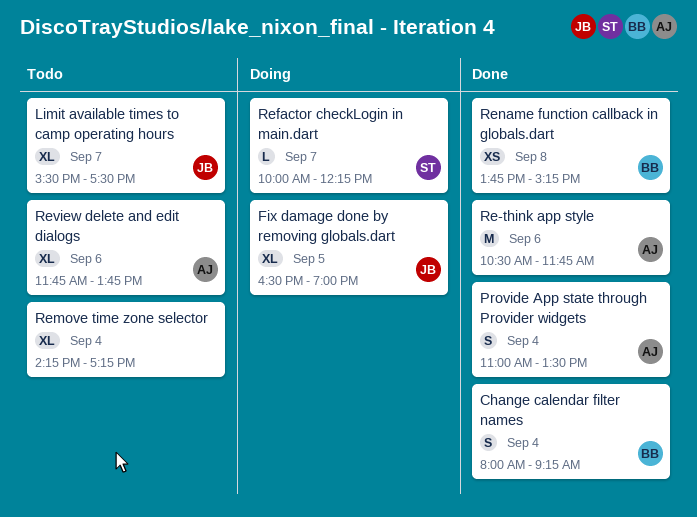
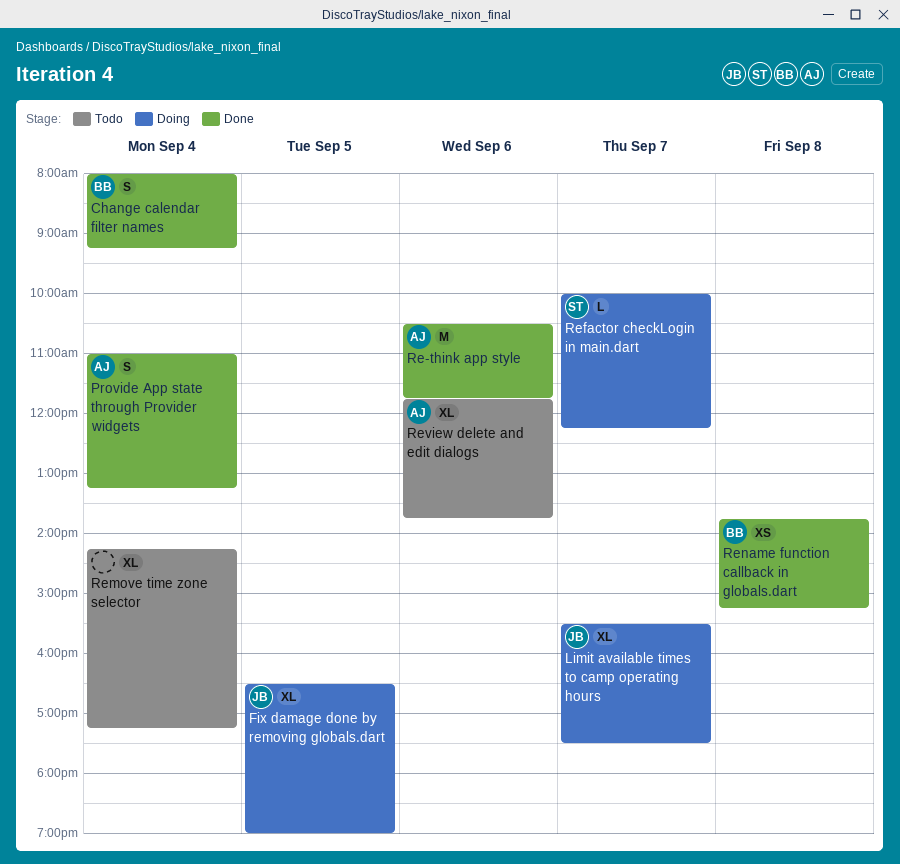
Limit available times to camp operating hours, status: Todo -> Doing
Provide App state through Provider widgets, ends: 13:30 -> 13:15

